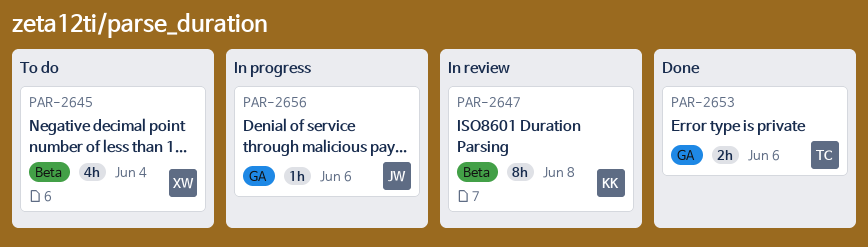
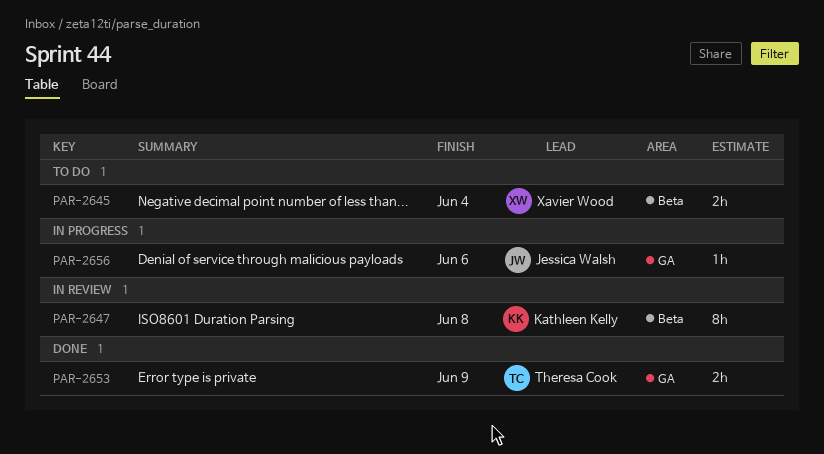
PAR-2645, estimate: 4h -> 2h
PAR-2653, due: Jun 6 -> Jun 9

